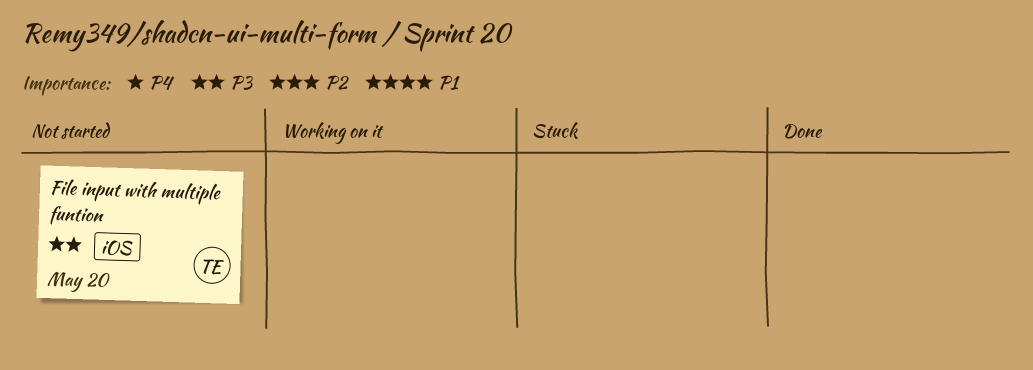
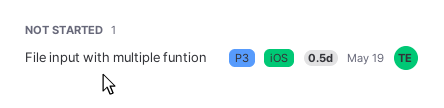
File input with multiple funtion, due: May 20 -> May 19

